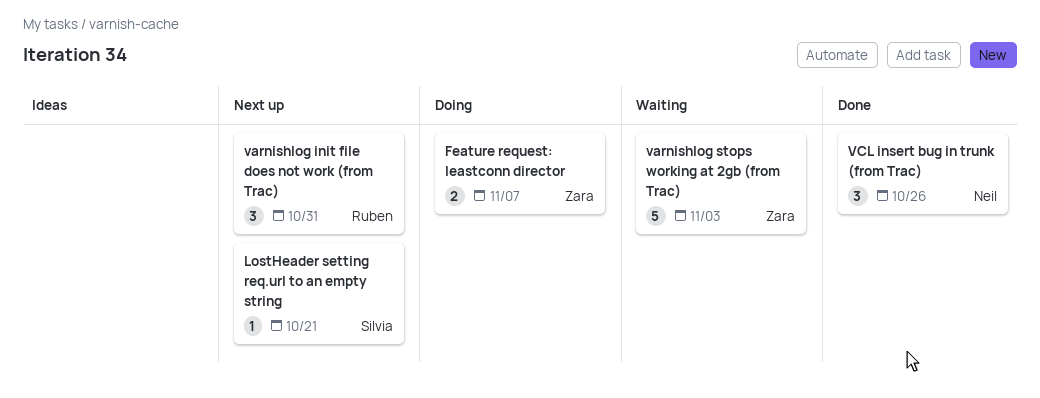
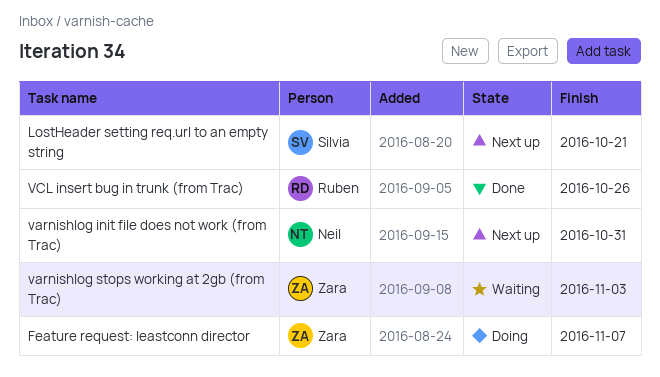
varnishlog init file does not work (from Trac), owner: Ruben -> Neil
VCL insert bug in trunk (from Trac), owner: Neil -> Ruben

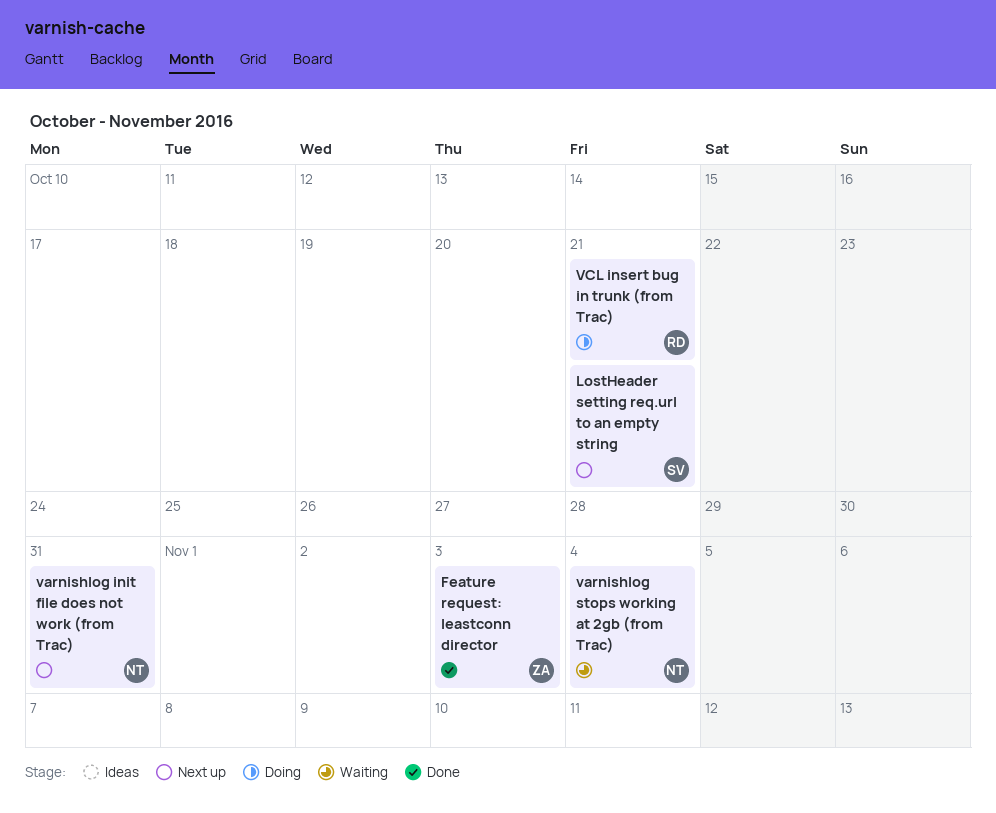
Feature request: leastconn director, status: Doing -> Done
Feature request: leastconn director, due: Nov 7 -> Nov 3
varnishlog stops working at 2gb (from Trac), owner: Zara -> Neil
varnishlog stops working at 2gb (from Trac), due: Nov 3 -> Nov 4
VCL insert bug in trunk (from Trac), status: Done -> Doing
VCL insert bug in trunk (from Trac), due: Oct 26 -> Oct 21

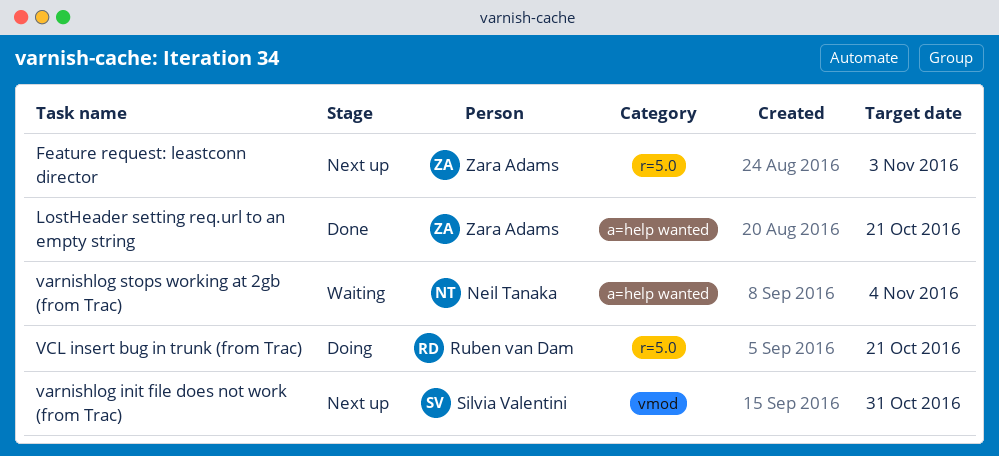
Feature request: leastconn director, status: Done -> Next up
LostHeader setting req.url to an empty string, status: Next up -> Done
LostHeader setting req.url to an empty string, owner: Silvia Valentini -> Zara Adams
varnishlog init file does not work (from Trac), owner: Neil Tanaka -> Silvia Valentini

